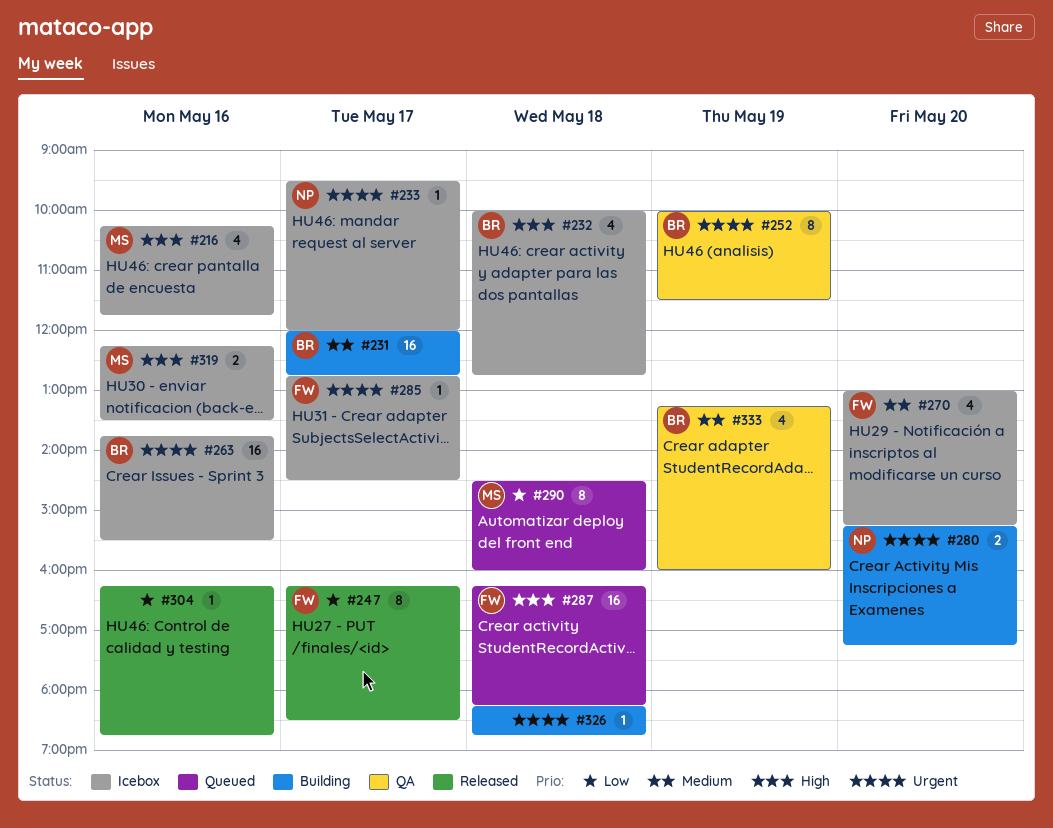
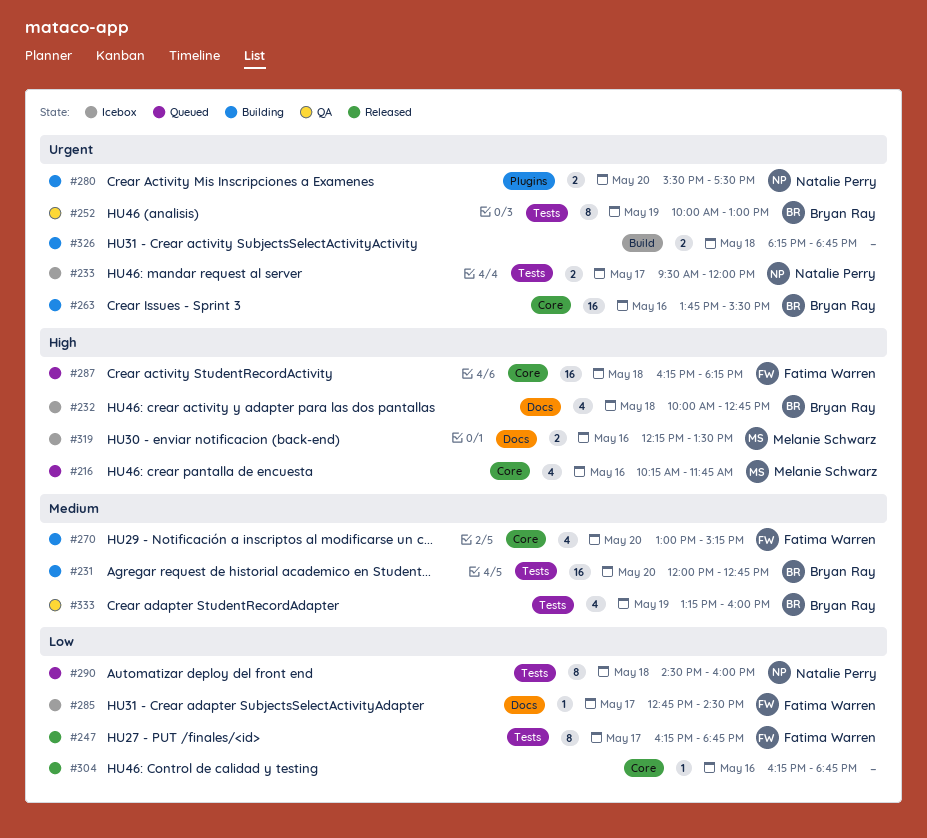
#216, status: Icebox -> Queued
#231, day: May 17 -> May 20
#233, estimate: 1 -> 2
#247, ends: 18:30 -> 18:45
#252, ends: 11:30 -> 13:00
#263, status: Icebox -> Building
#270, status: Icebox -> Building
#280, begins: 15:15 -> 15:30
#280, ends: 17:15 -> 17:30
#285, priority: Urgent -> Low
#290, owner: Melanie Schwarz -> Natalie Perry
#326, estimate: 1 -> 2

